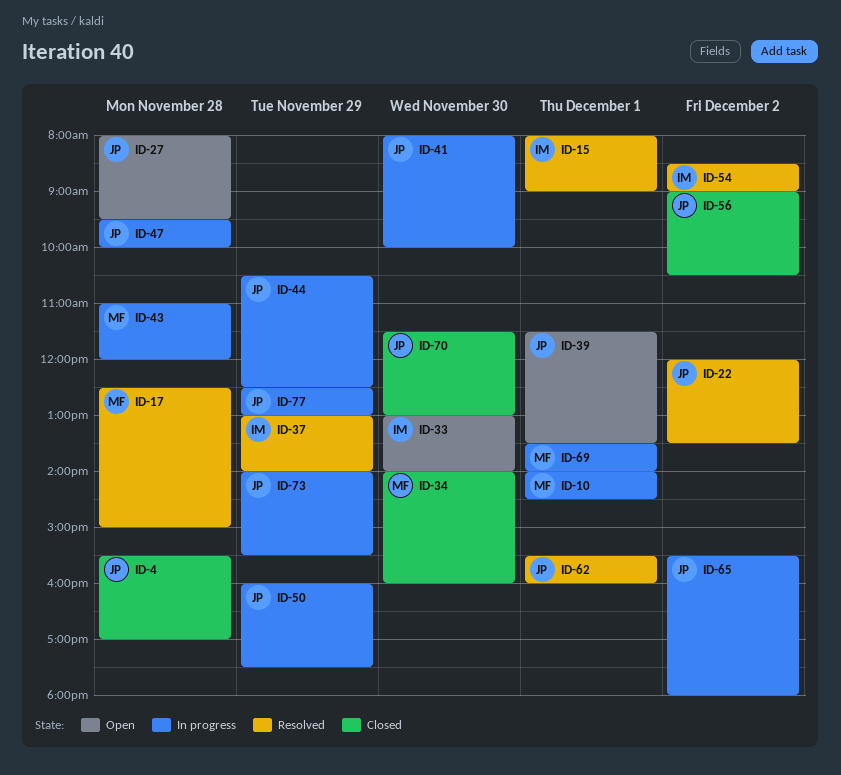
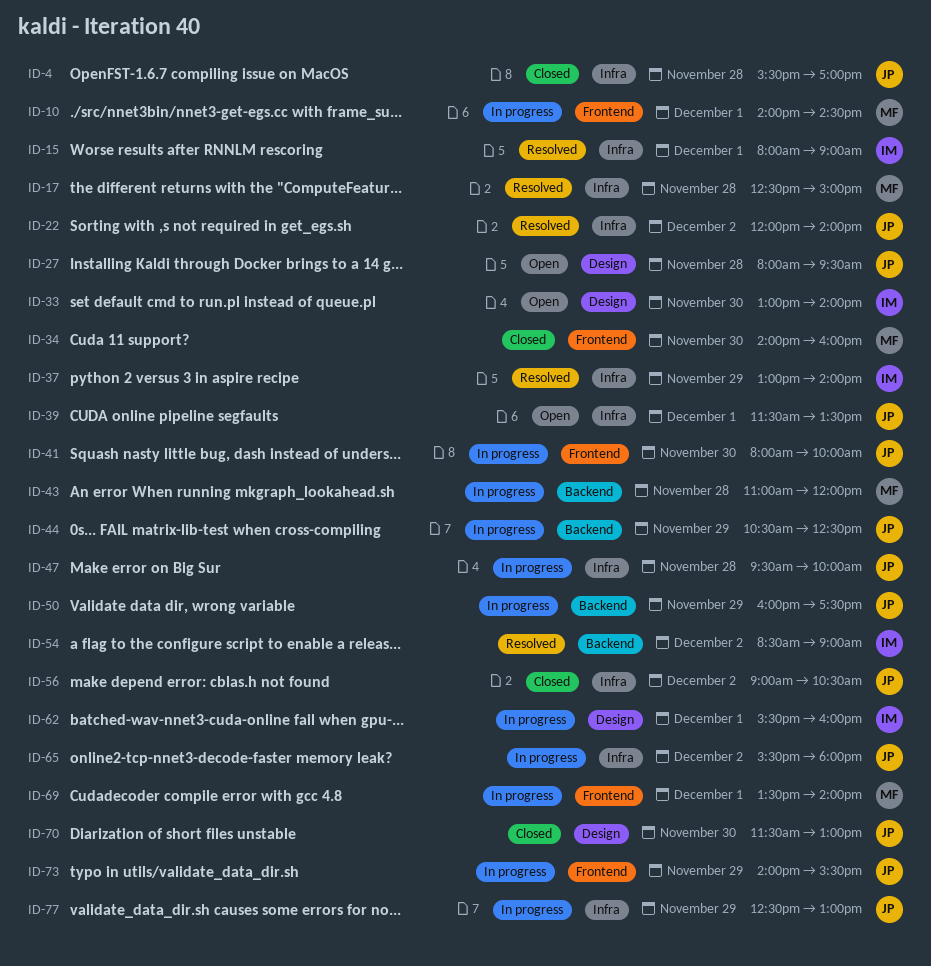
ID-22, ends: 13:30 -> 14:00
ID-62, status: Resolved -> In progress
ID-62, owner: JP -> IM

